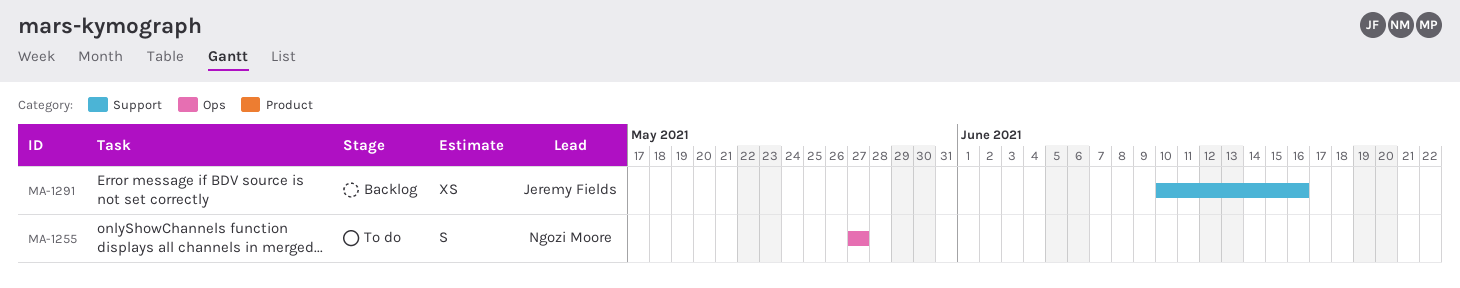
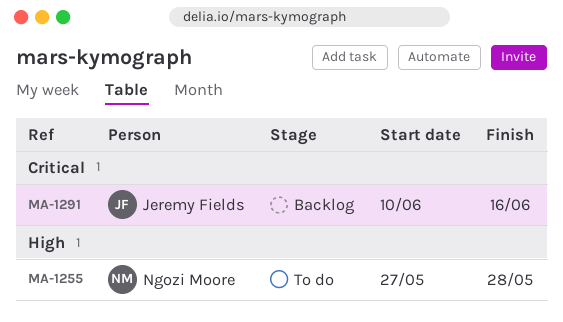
MA-1255, due: May 27 -> May 28

